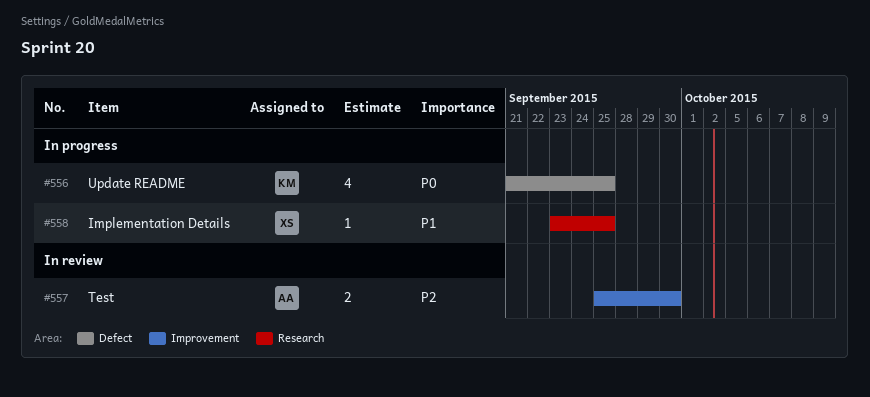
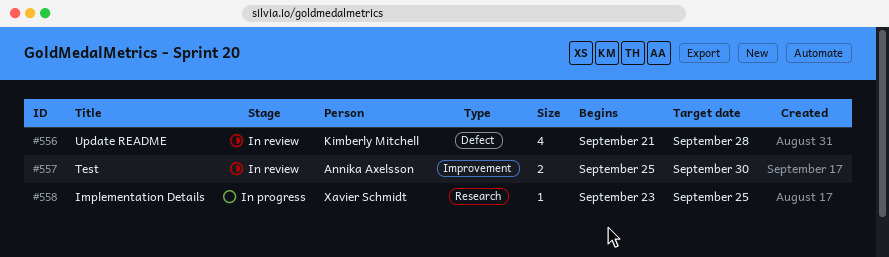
#556, status: In progress -> In review
#556, due: Sep 25 -> Sep 28

